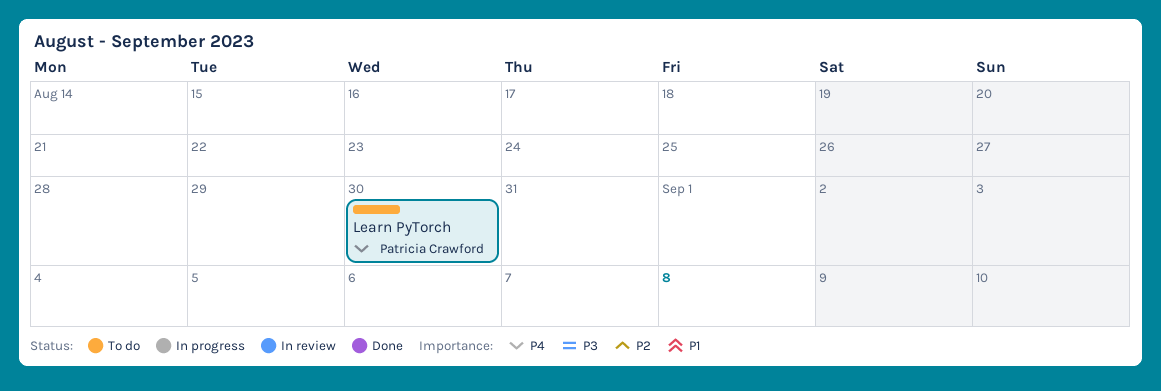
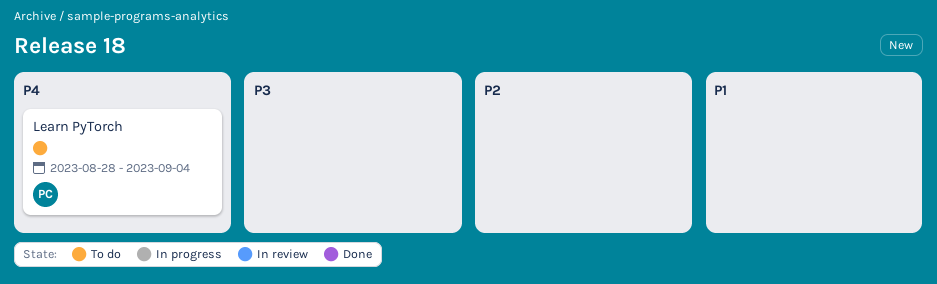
Learn PyTorch, due: Aug 30 -> Sep 4

